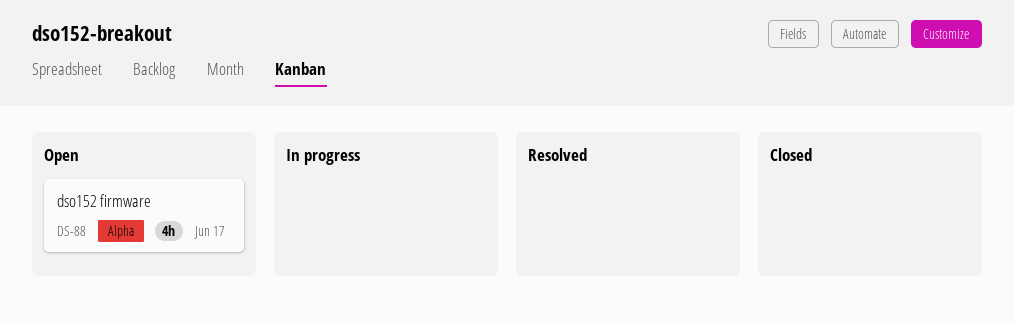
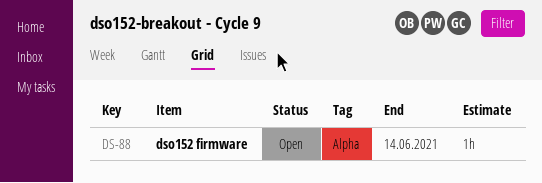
DS-88, estimate: 4h -> 1h
DS-88, due: Jun 17 -> Jun 14

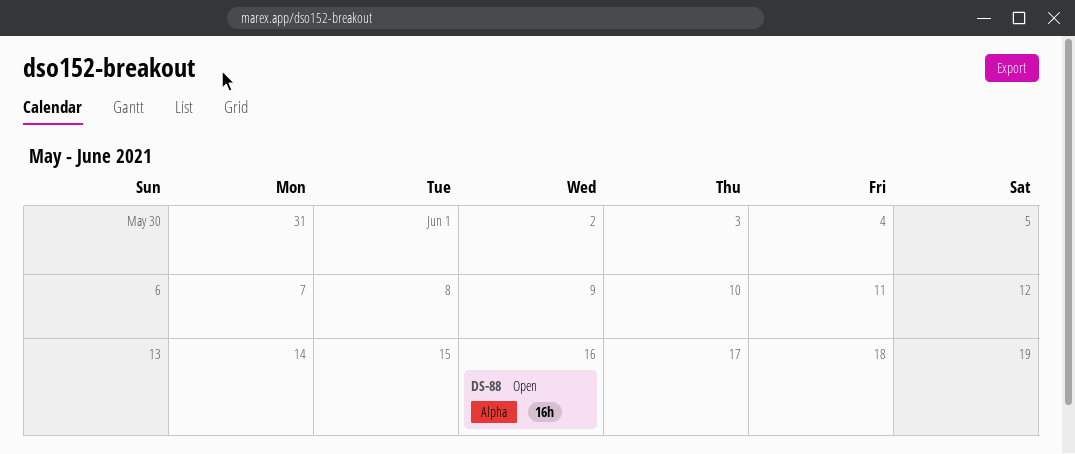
DS-88, estimate: 1h -> 16h
DS-88, due: Jun 14 -> Jun 16

